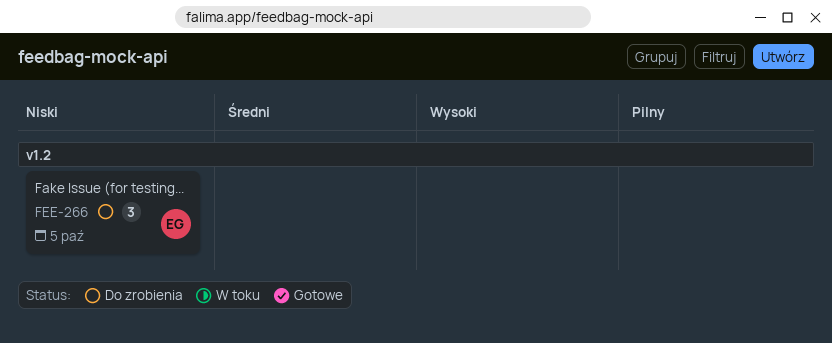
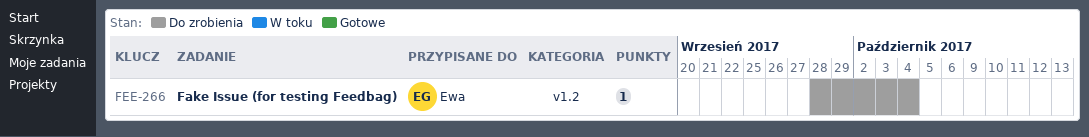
FEE-266, estimate: 3 -> 1
FEE-266, due: Oct 5 -> Oct 4

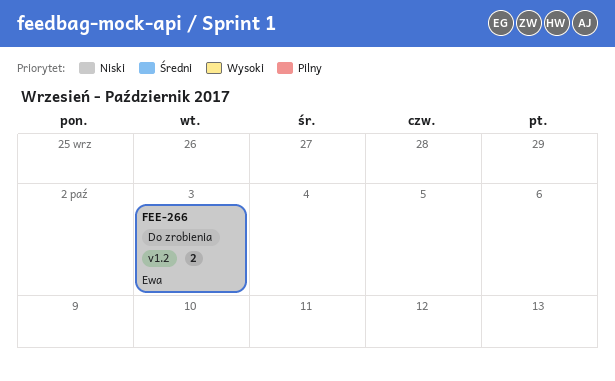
FEE-266, estimate: 1 -> 2
FEE-266, due: Oct 4 -> Oct 3

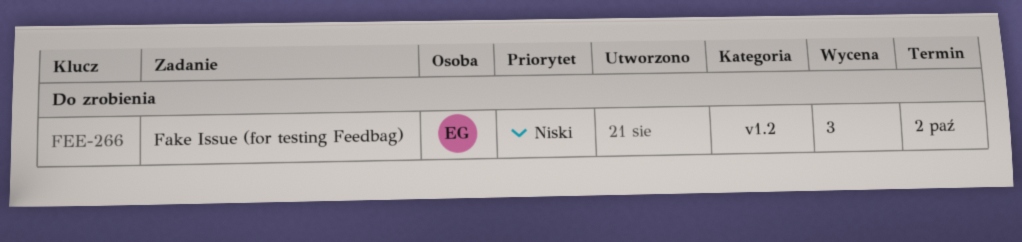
FEE-266, estimate: 2 -> 3
FEE-266, due: Oct 3 -> Oct 2

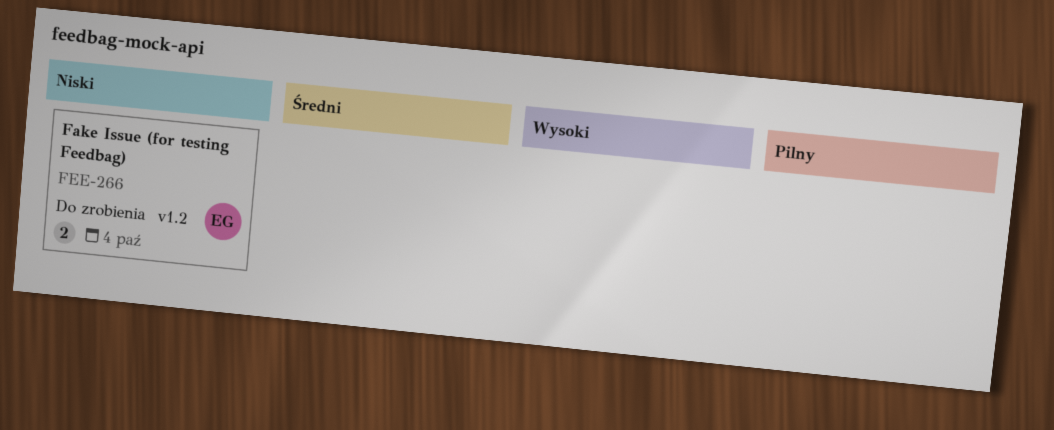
FEE-266, estimate: 3 -> 2
FEE-266, due: Oct 2 -> Oct 4

